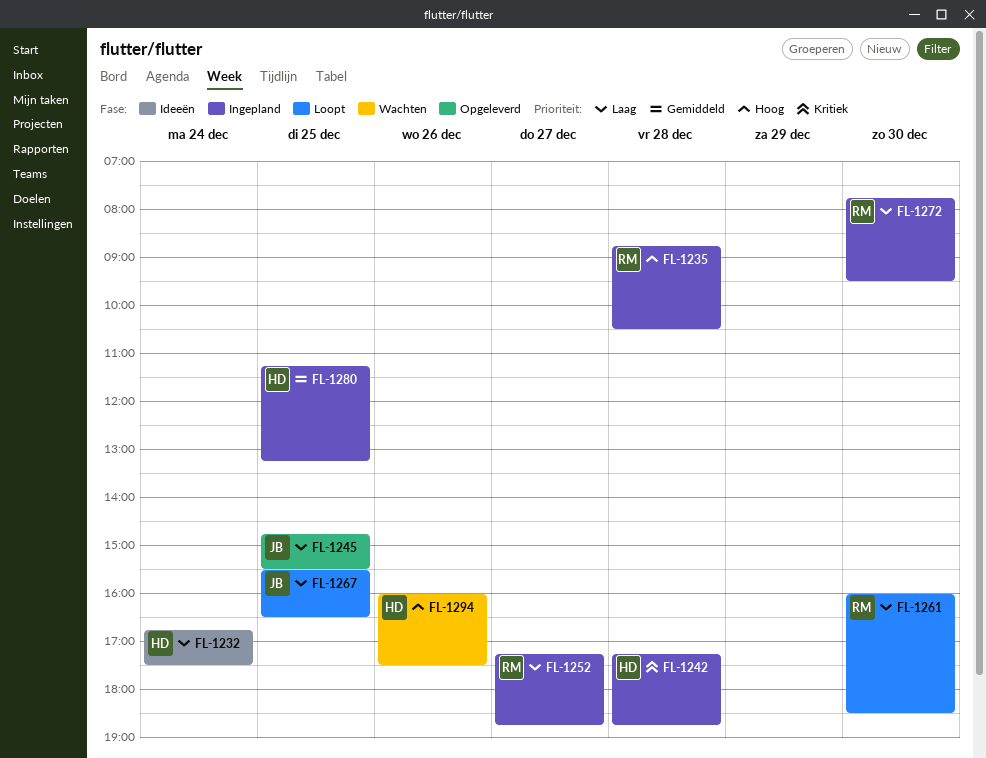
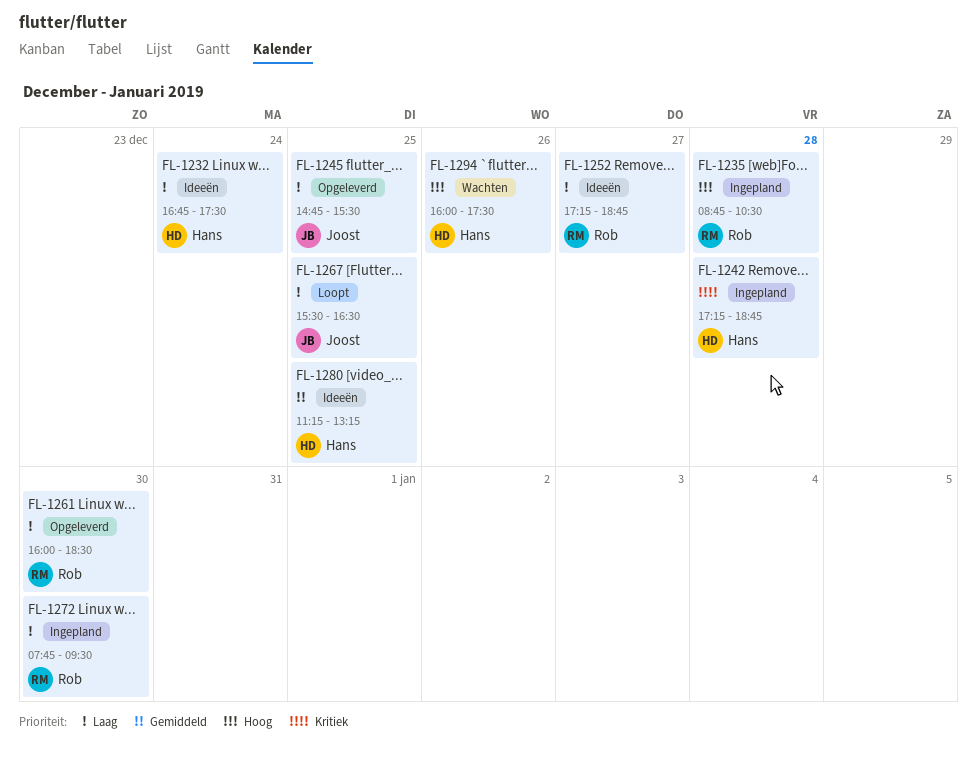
FL-1252, status: Ingepland -> Ideeën
FL-1261, status: Loopt -> Opgeleverd
FL-1280, status: Ingepland -> Ideeën

